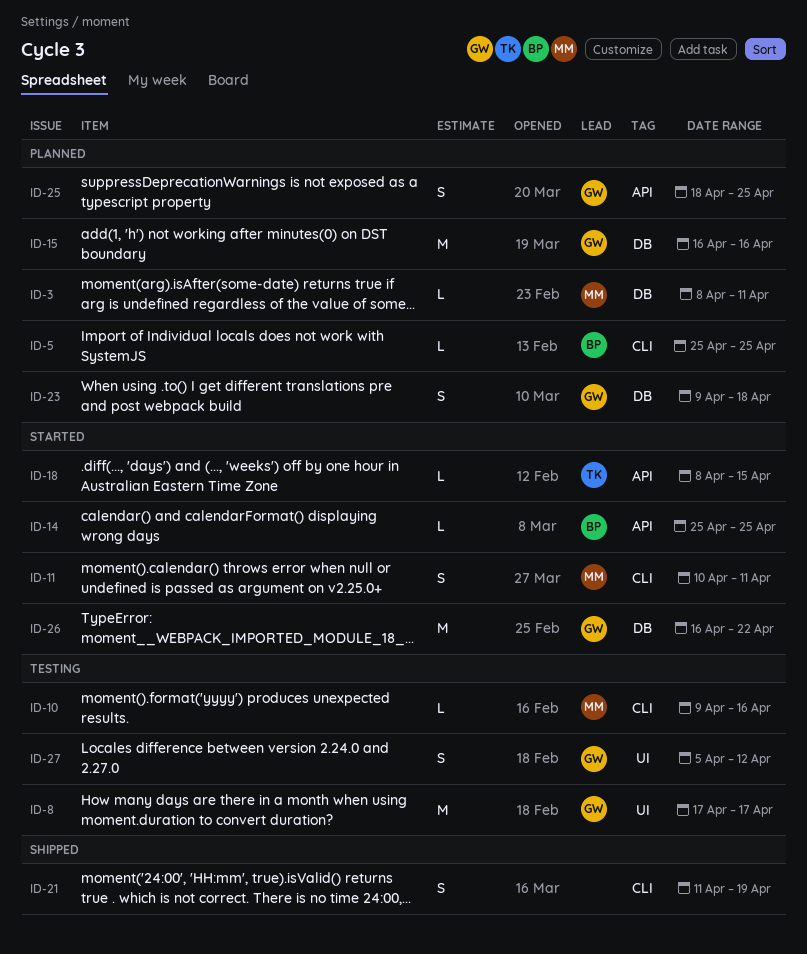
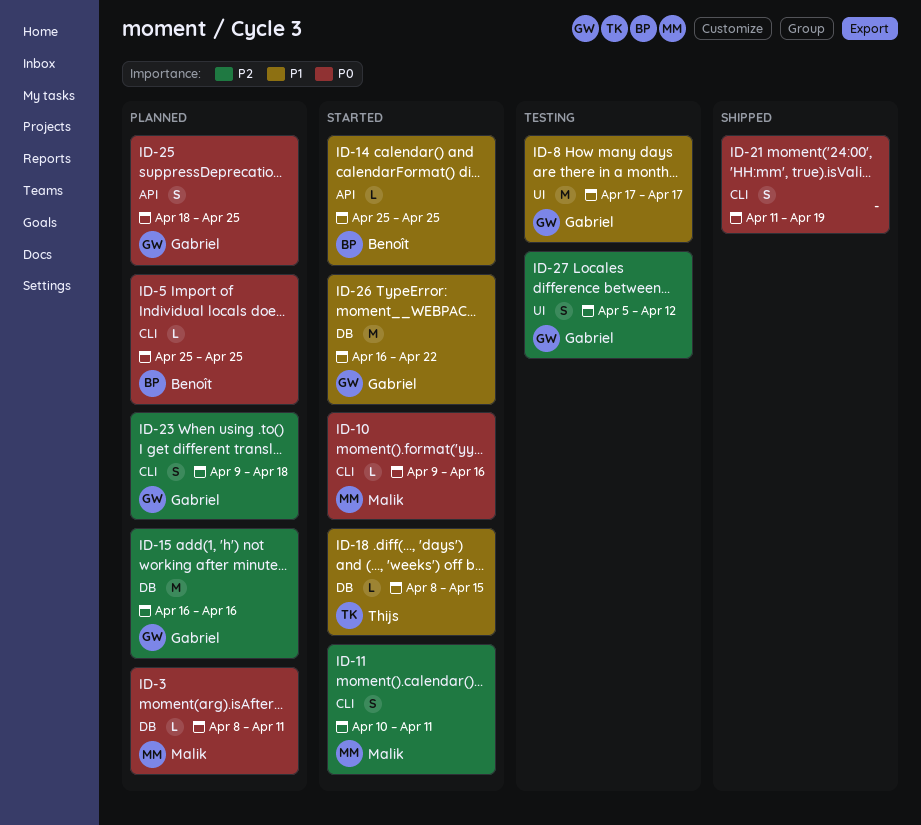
ID-10, status: Testing -> Started
ID-18, label: API -> DB
ID-23, label: DB -> CLI

